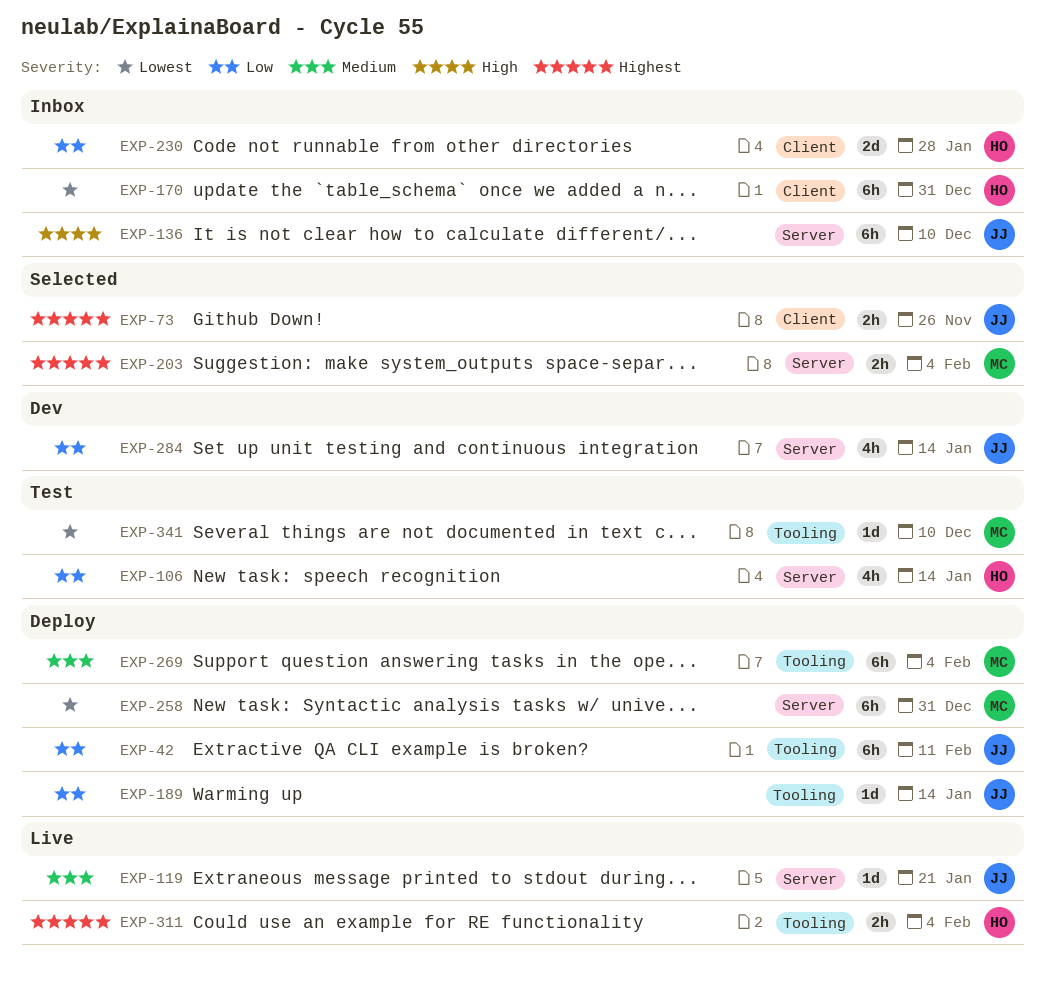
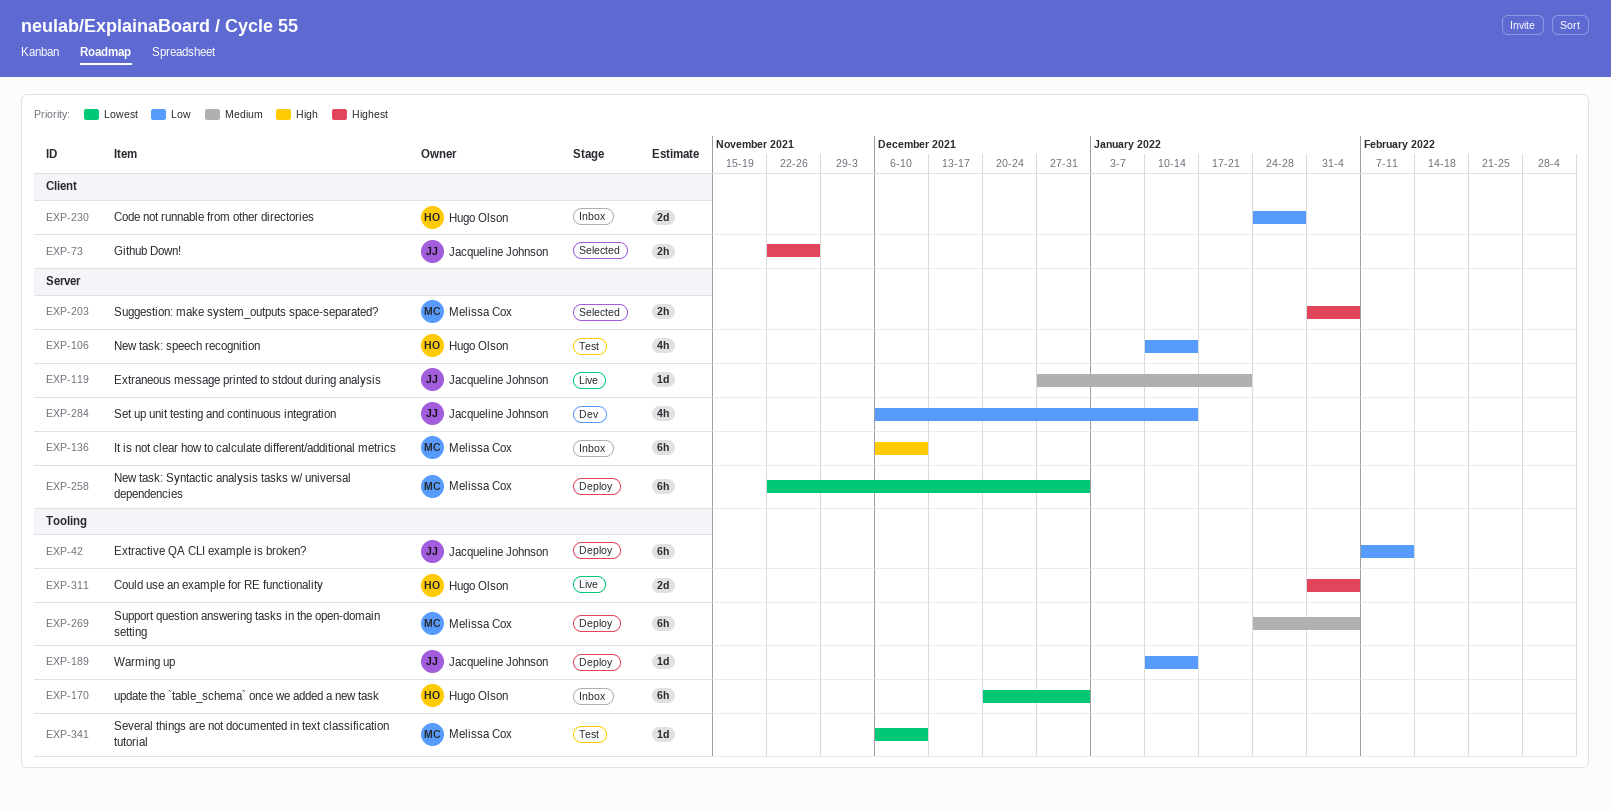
EXP-136, owner: Jacqueline Johnson -> Melissa Cox
EXP-170, label: Client -> Tooling
EXP-311, estimate: 2h -> 2d

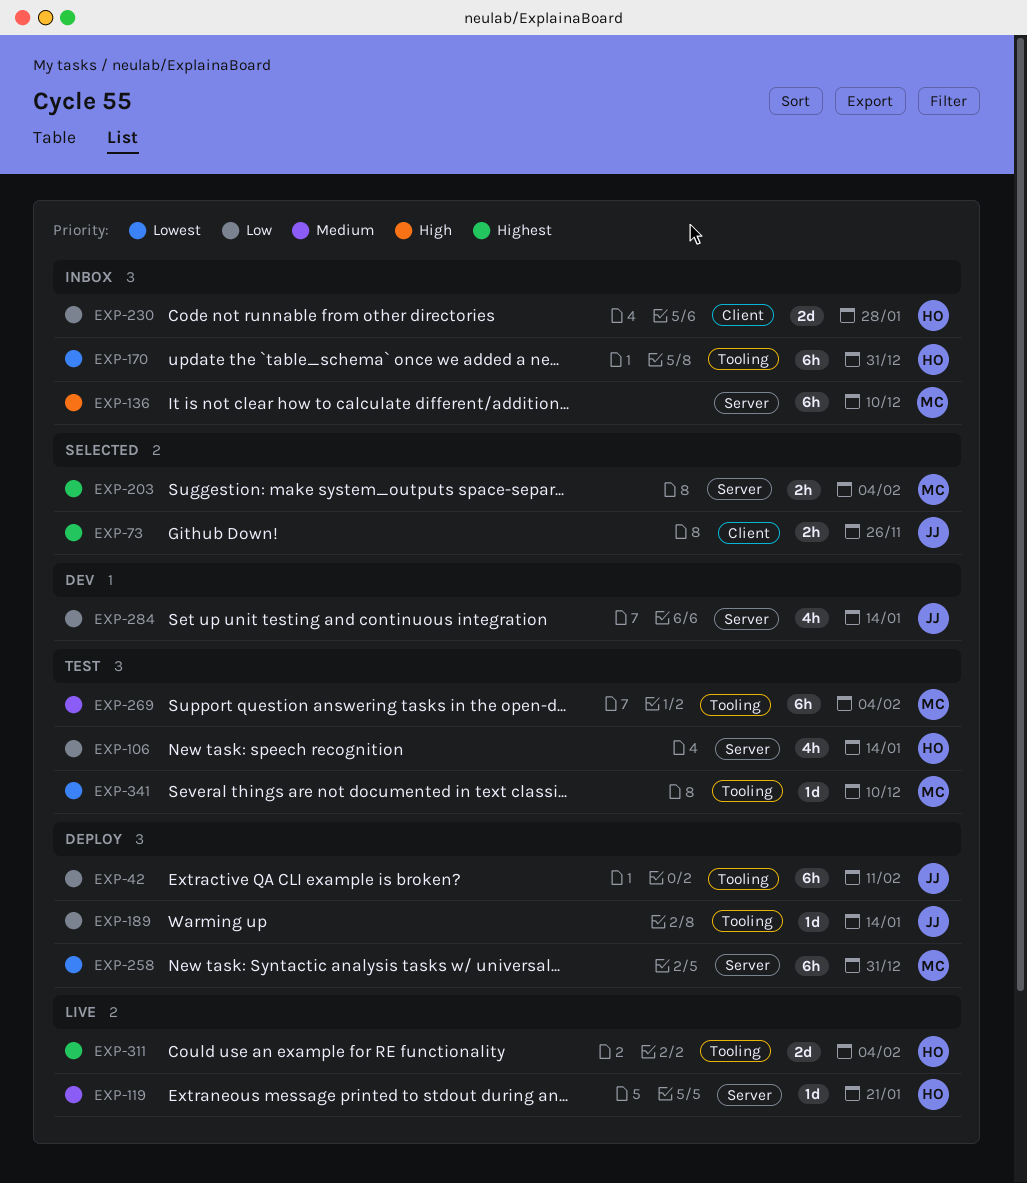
EXP-119, owner: Jacqueline Johnson -> Hugo Olson
EXP-269, status: Deploy -> Test

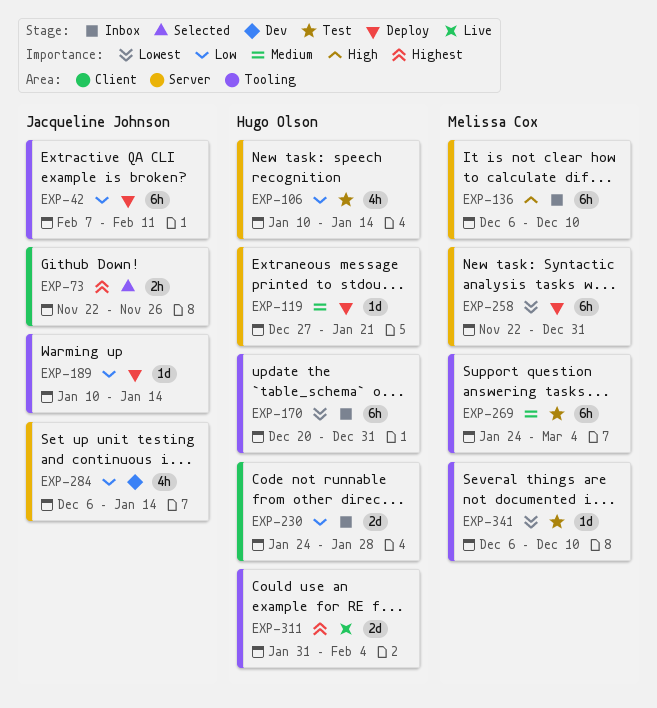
EXP-119, status: Live -> Deploy
EXP-203: present -> none
EXP-269, due: Feb 4 -> Mar 4

